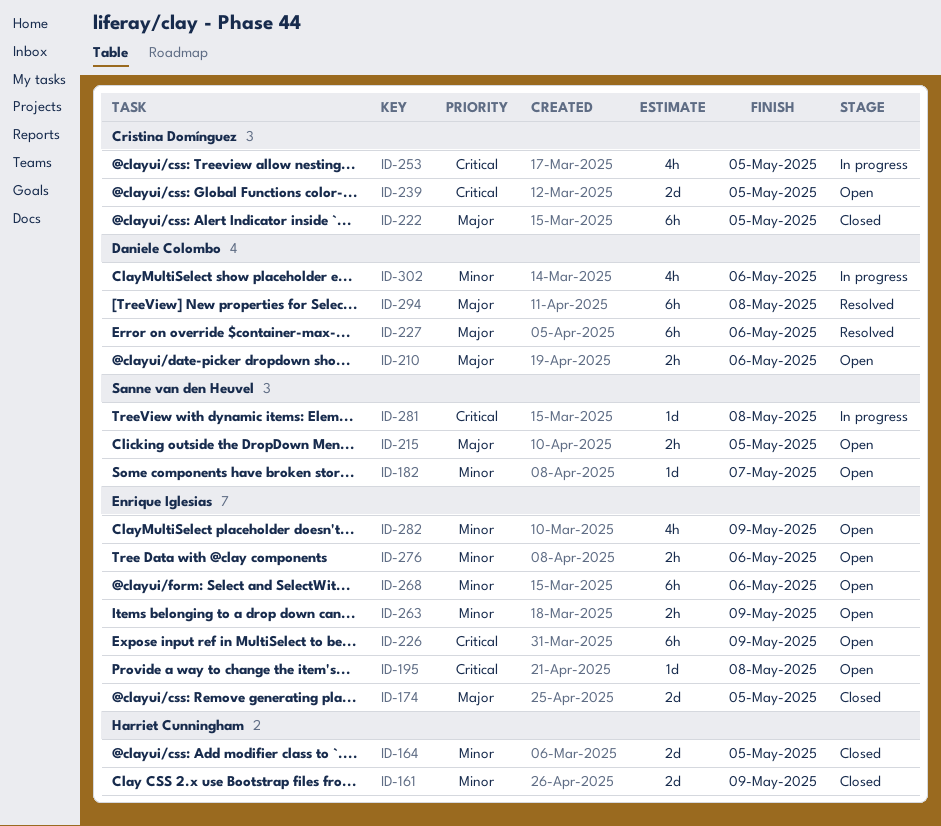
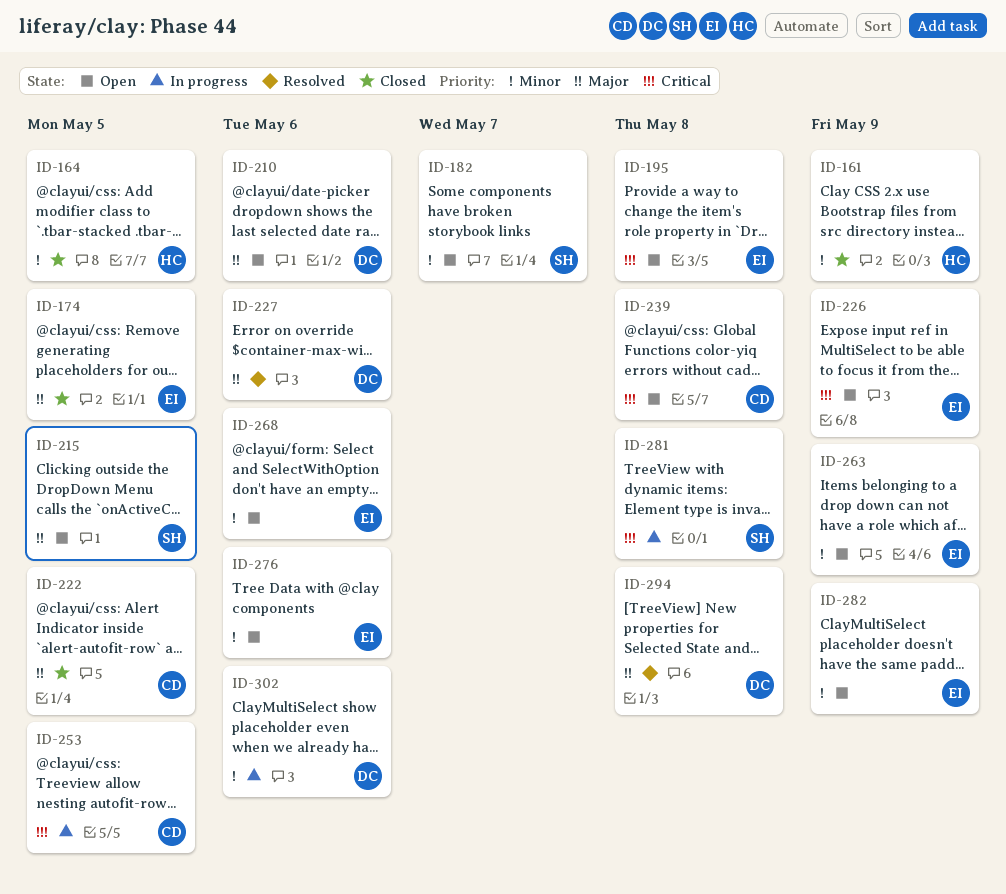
ID-239, due: May 5 -> May 8

